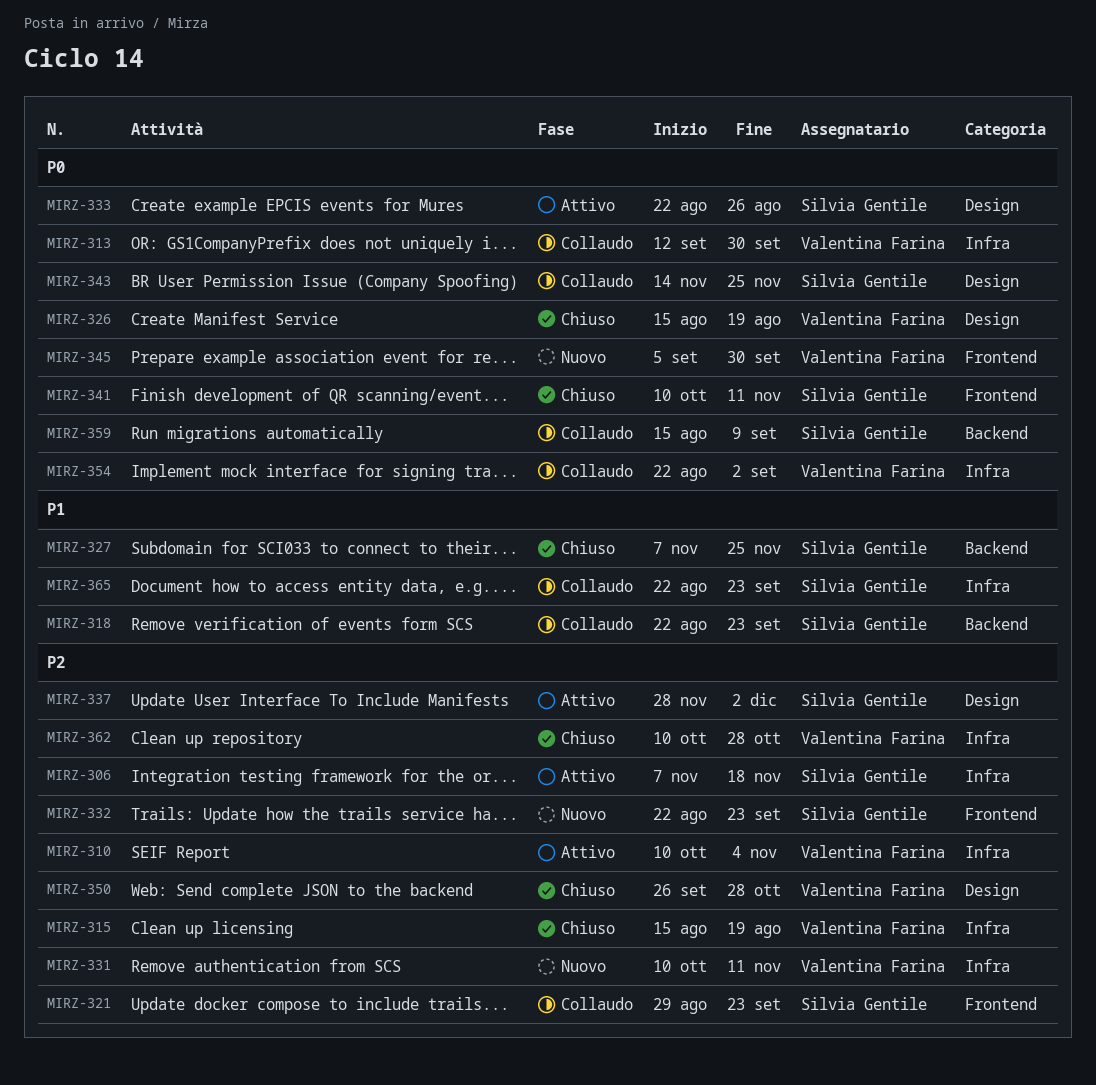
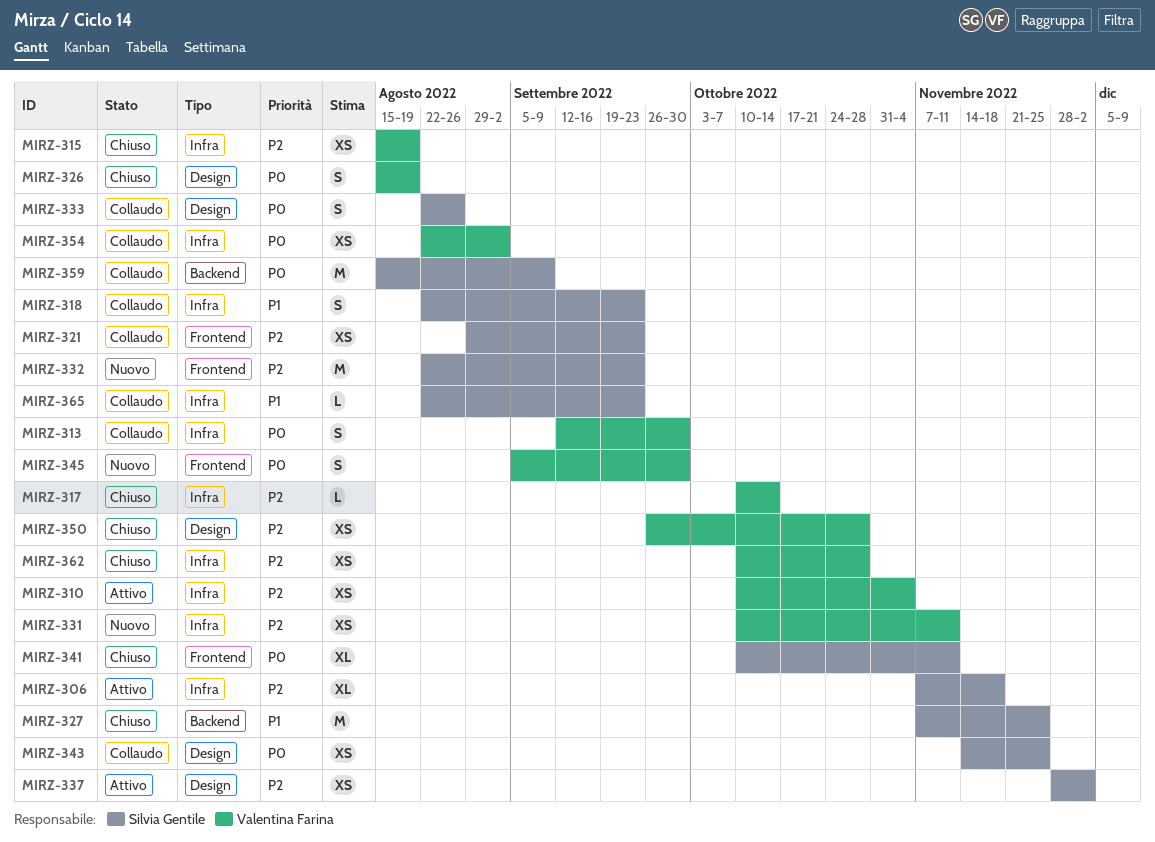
MIRZ-317: none -> present
MIRZ-318, label: Backend -> Infra
MIRZ-333, status: Attivo -> Collaudo

